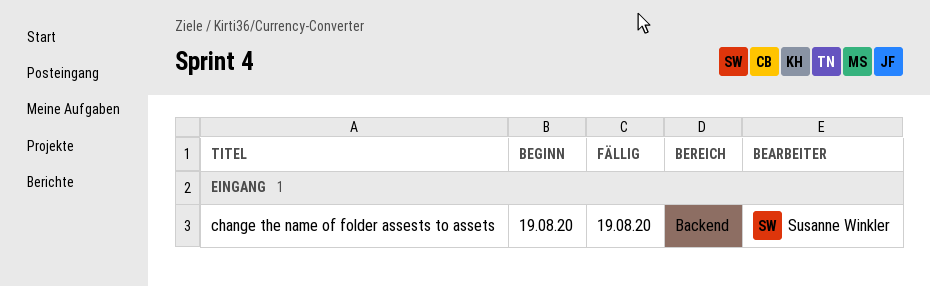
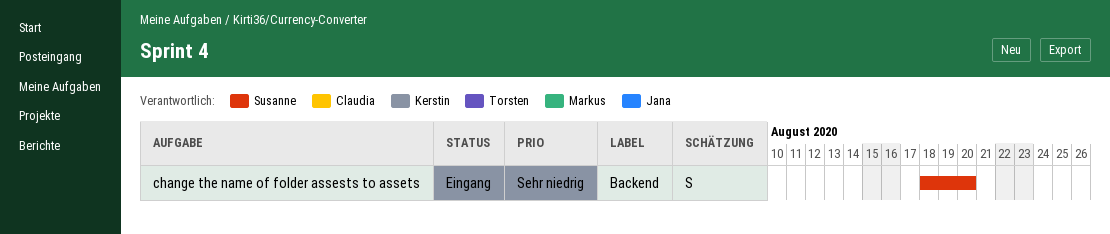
change the name of folder assests to assets, start: Aug 19 -> Aug 18
change the name of folder assests to assets, due: Aug 19 -> Aug 20

